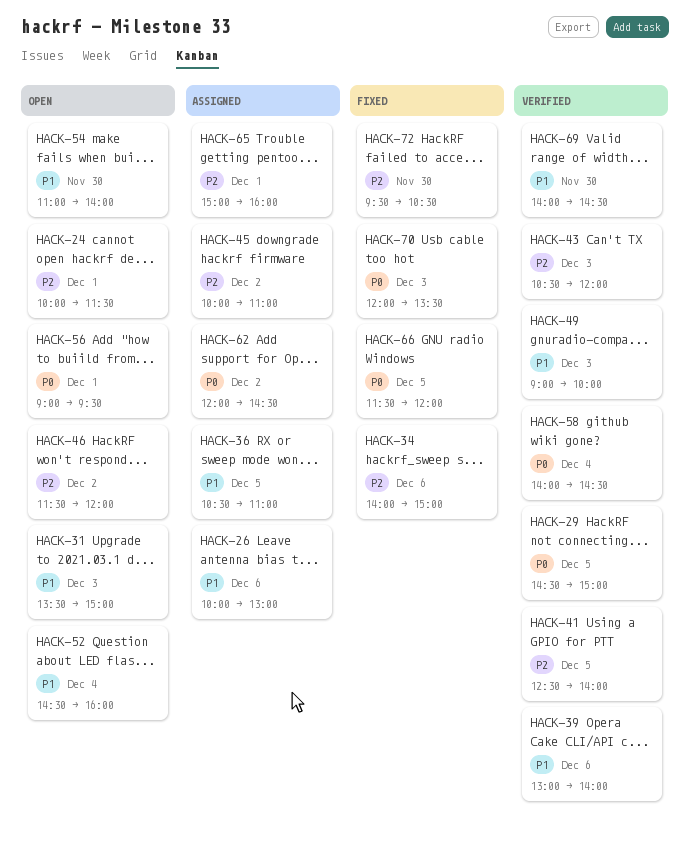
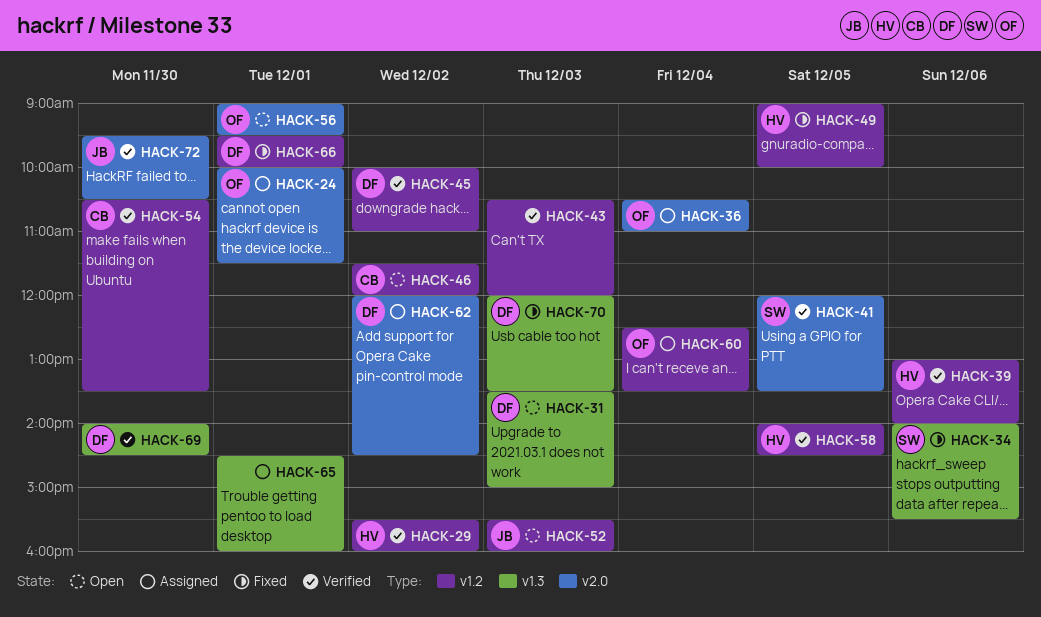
HACK-24, status: Open -> Assigned
HACK-26: present -> none
HACK-29, day: Dec 5 -> Dec 2
HACK-29, begins: 14:30 -> 15:30
HACK-29, ends: 15:00 -> 16:00
HACK-34, ends: 15:00 -> 15:30
HACK-36, day: Dec 5 -> Dec 4
HACK-41, begins: 12:30 -> 12:00
HACK-41, ends: 14:00 -> 13:30
HACK-45, status: Assigned -> Verified
HACK-49, status: Verified -> Fixed
HACK-49, day: Dec 3 -> Dec 5
HACK-52, day: Dec 4 -> Dec 3
HACK-52, begins: 14:30 -> 15:30
HACK-54, status: Open -> Verified
HACK-54, begins: 11:00 -> 10:30
HACK-54, ends: 14:00 -> 13:30
HACK-58, day: Dec 4 -> Dec 5
HACK-60: none -> present
HACK-65, begins: 15:00 -> 14:30
HACK-66, day: Dec 5 -> Dec 1
HACK-66, begins: 11:30 -> 09:30
HACK-66, ends: 12:00 -> 10:00
HACK-72, status: Fixed -> Verified

